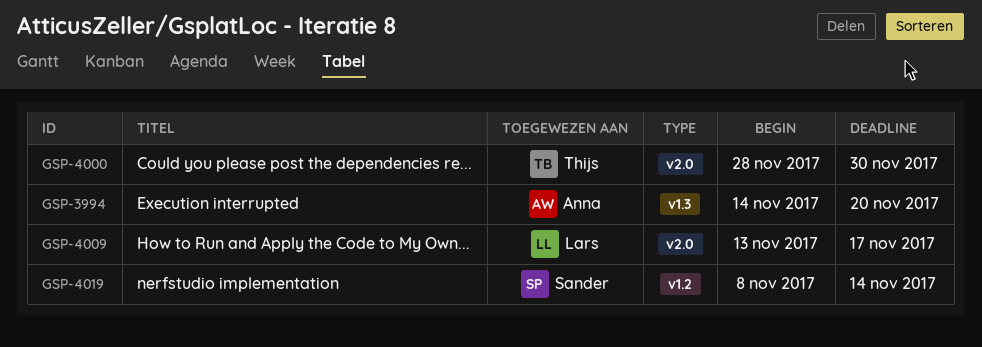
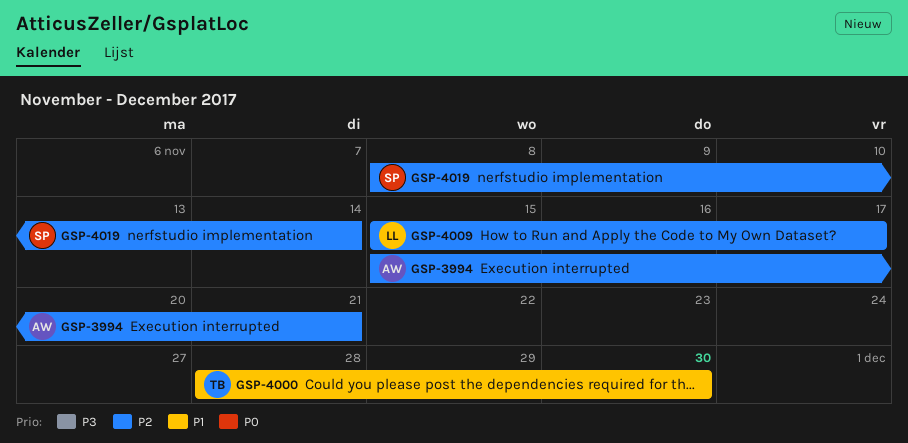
GSP-3994, start: Nov 14 -> Nov 15
GSP-3994, due: Nov 20 -> Nov 21
GSP-4009, start: Nov 13 -> Nov 15

